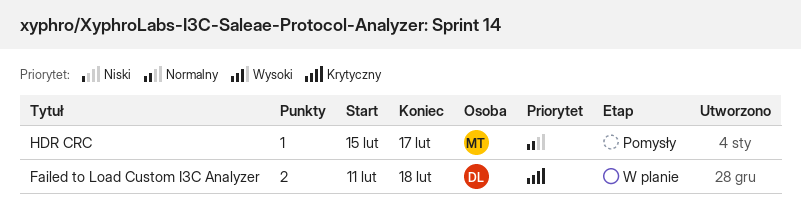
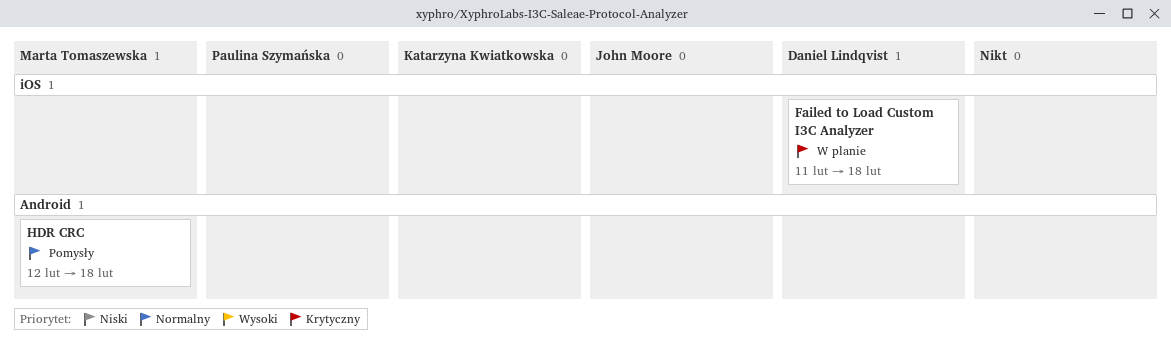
HDR CRC, start: Feb 15 -> Feb 12
HDR CRC, due: Feb 17 -> Feb 18

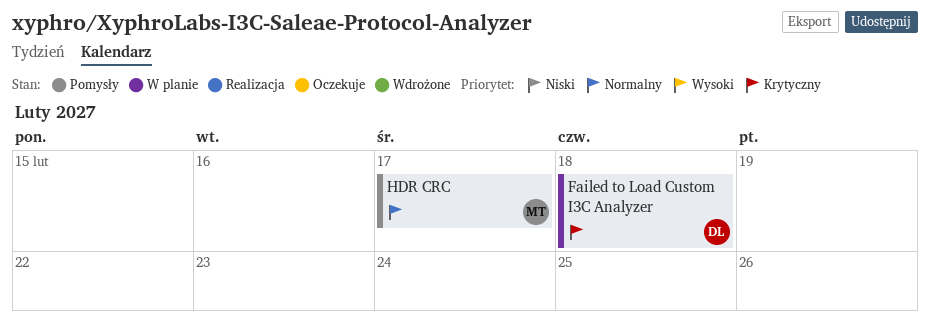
HDR CRC, due: Feb 18 -> Feb 17

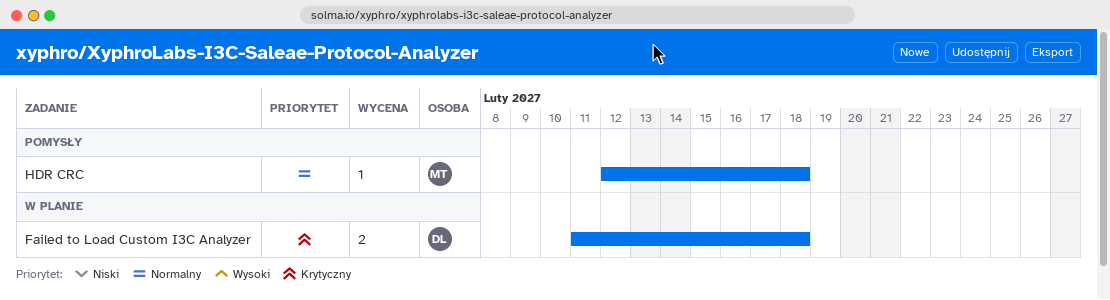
HDR CRC, due: Feb 17 -> Feb 18

